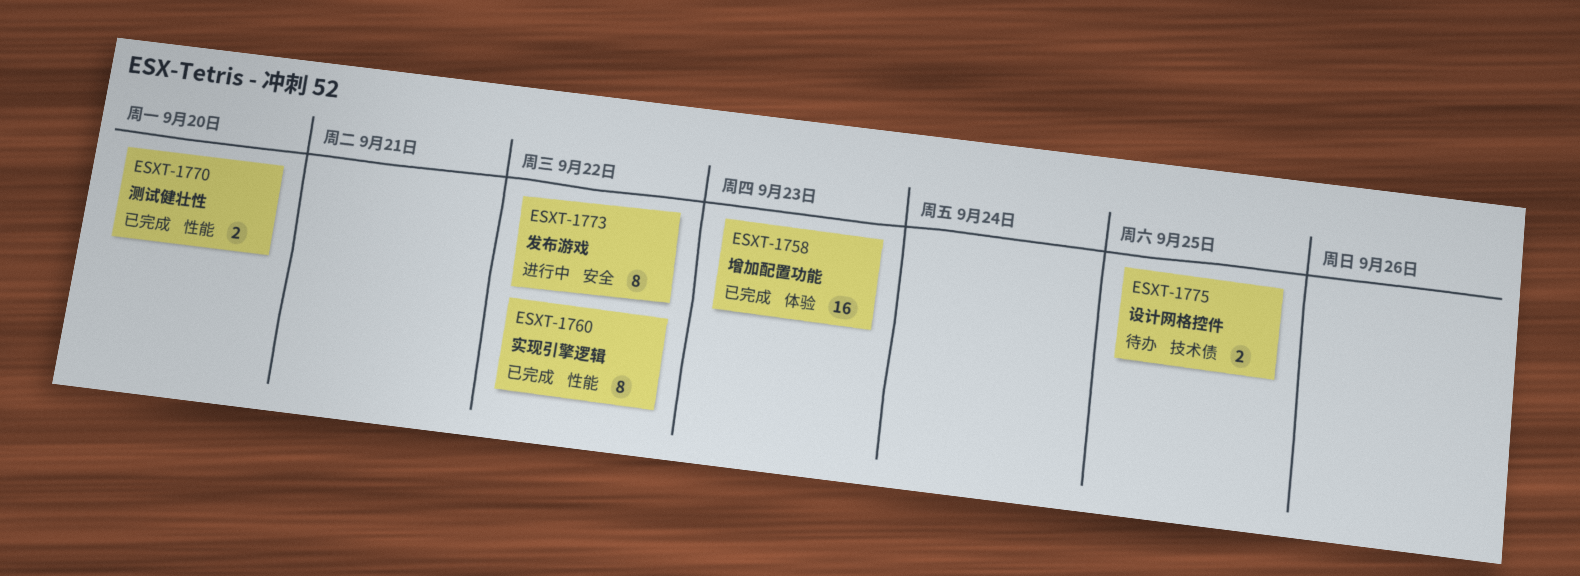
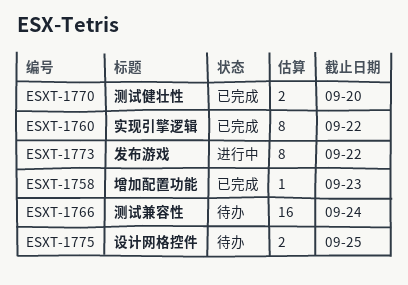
ESXT-1758, estimate: 16 -> 1
ESXT-1766: none -> present

